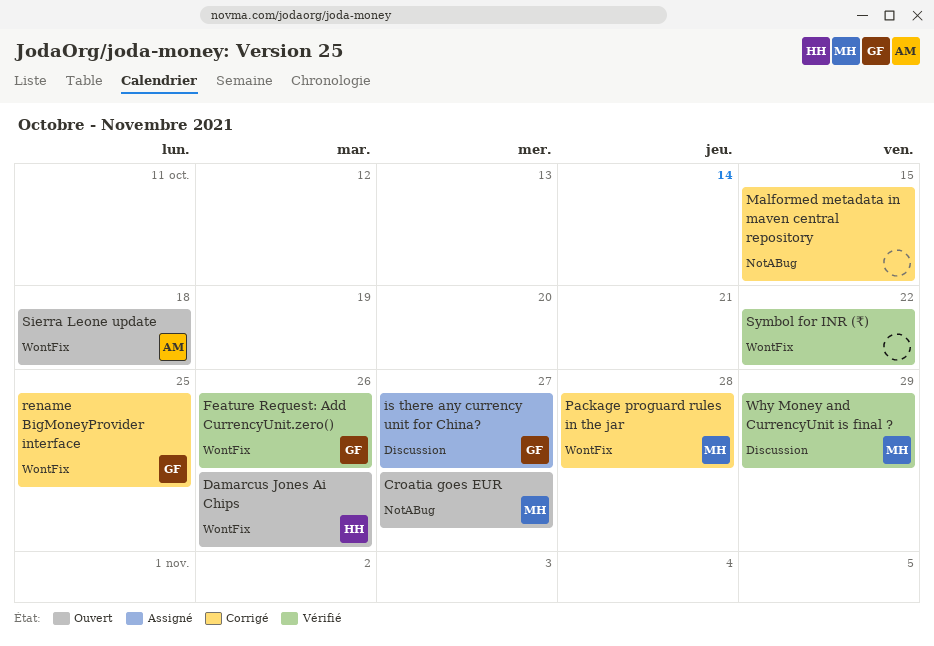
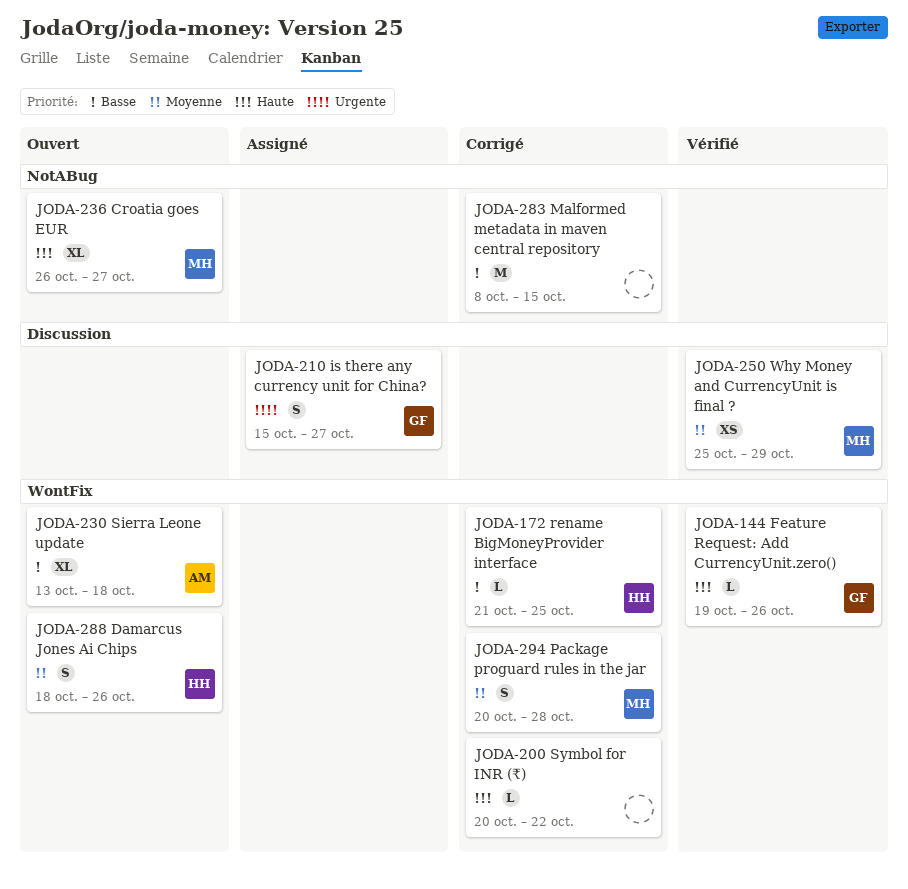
rename BigMoneyProvider interface, owner: GF -> HH
Symbol for INR (₹), status: Vérifié -> Corrigé

